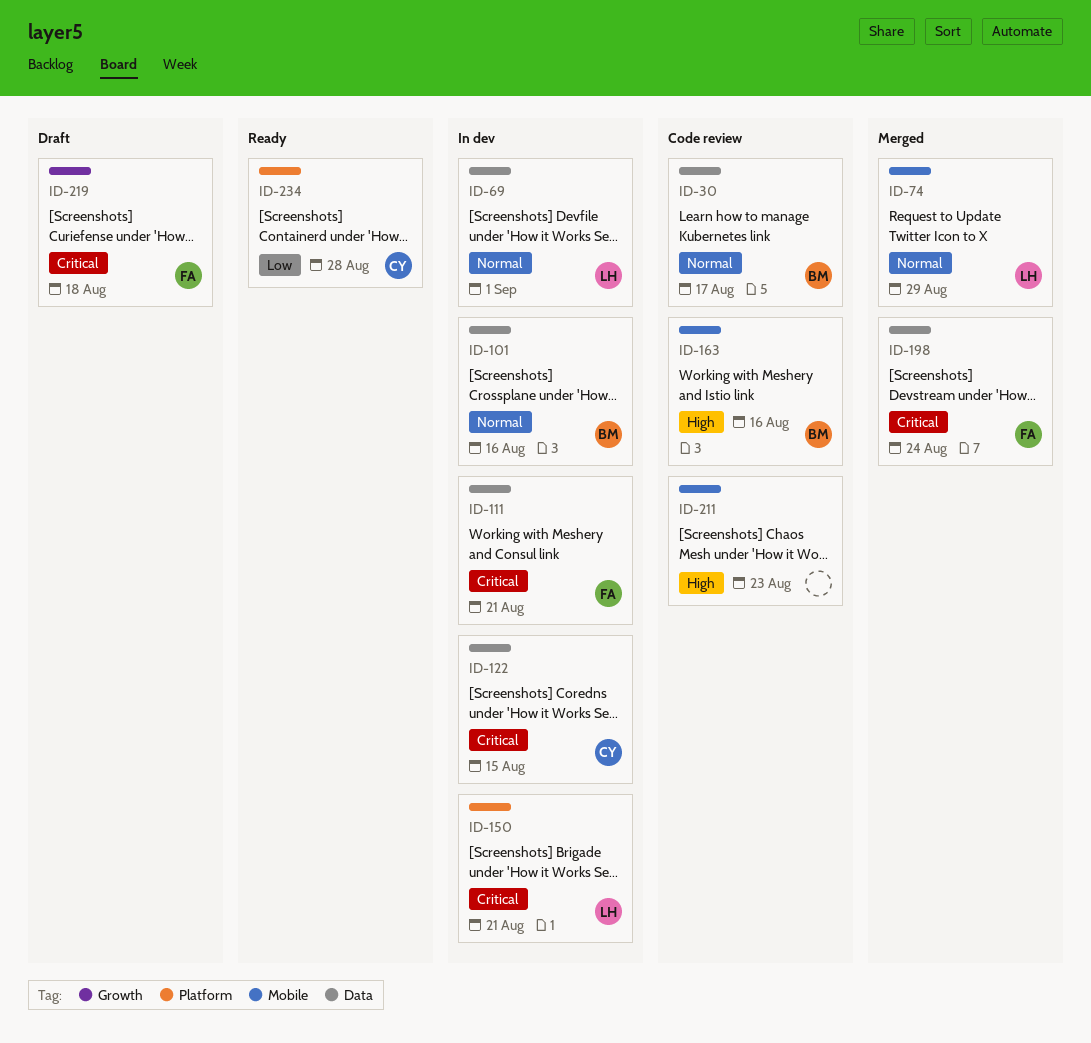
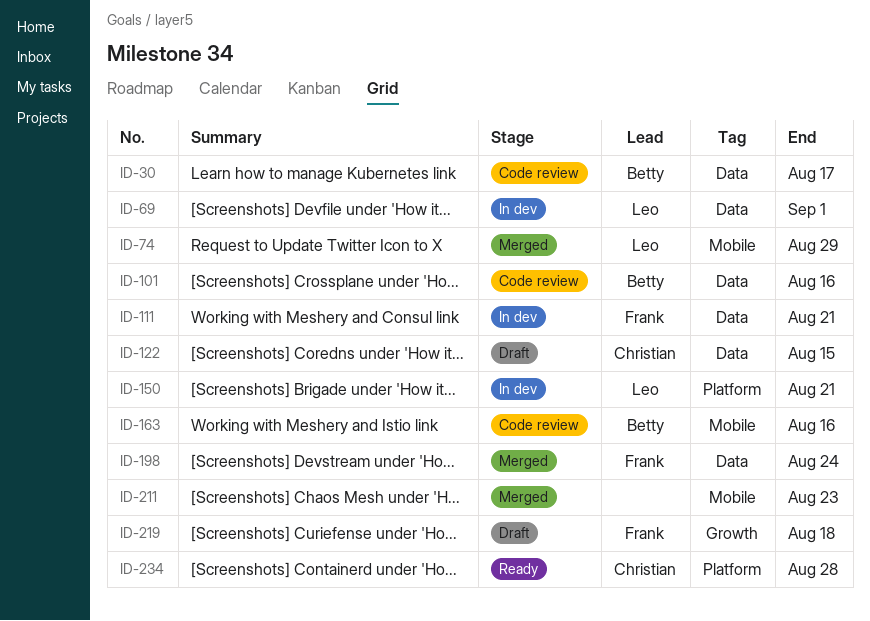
ID-101, status: In dev -> Code review
ID-122, status: In dev -> Draft
ID-211, status: Code review -> Merged

